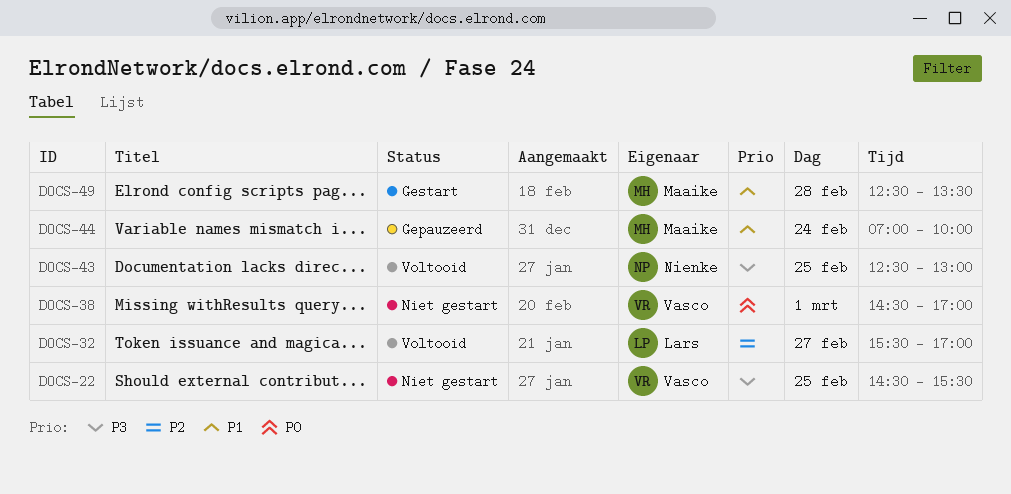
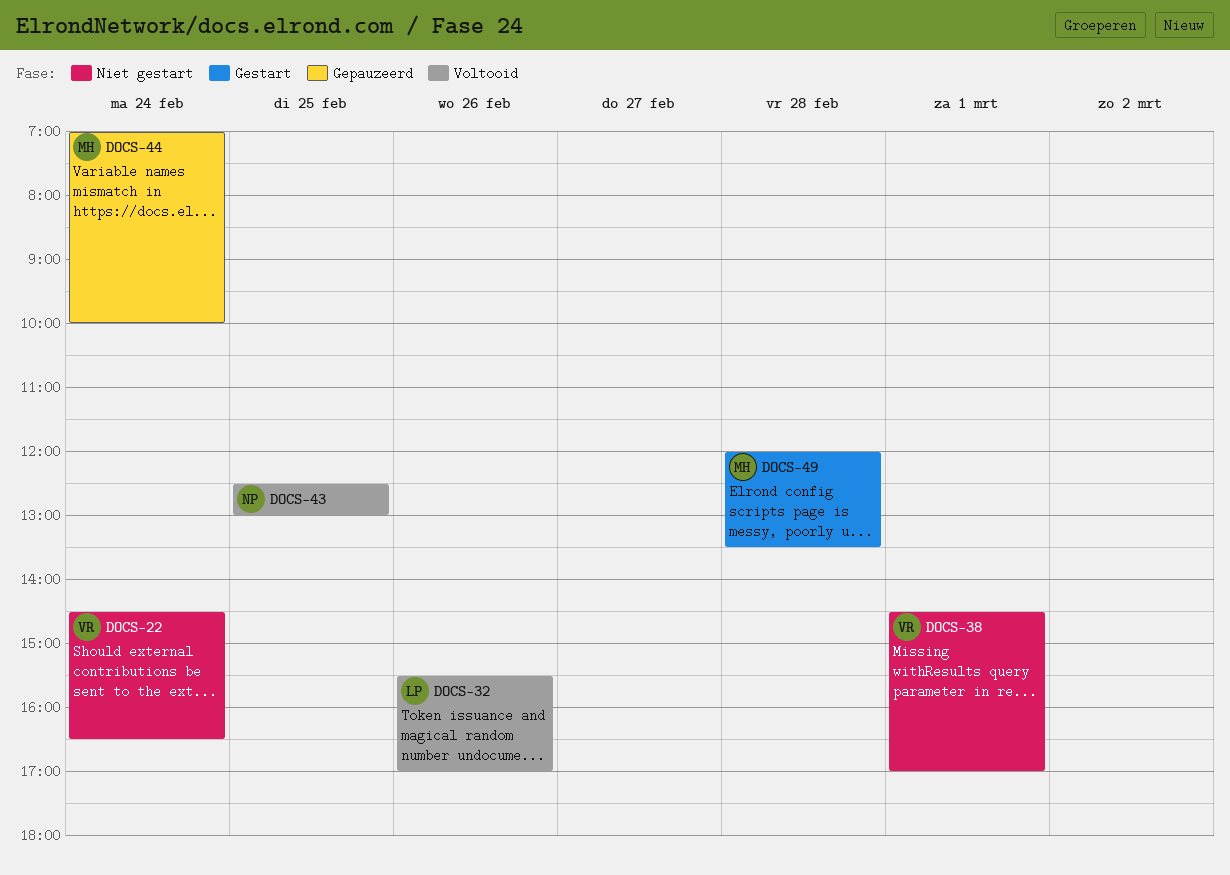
DOCS-22, day: Feb 25 -> Feb 24
DOCS-22, ends: 15:30 -> 16:30
DOCS-32, day: Feb 27 -> Feb 26
DOCS-49, begins: 12:30 -> 12:00

